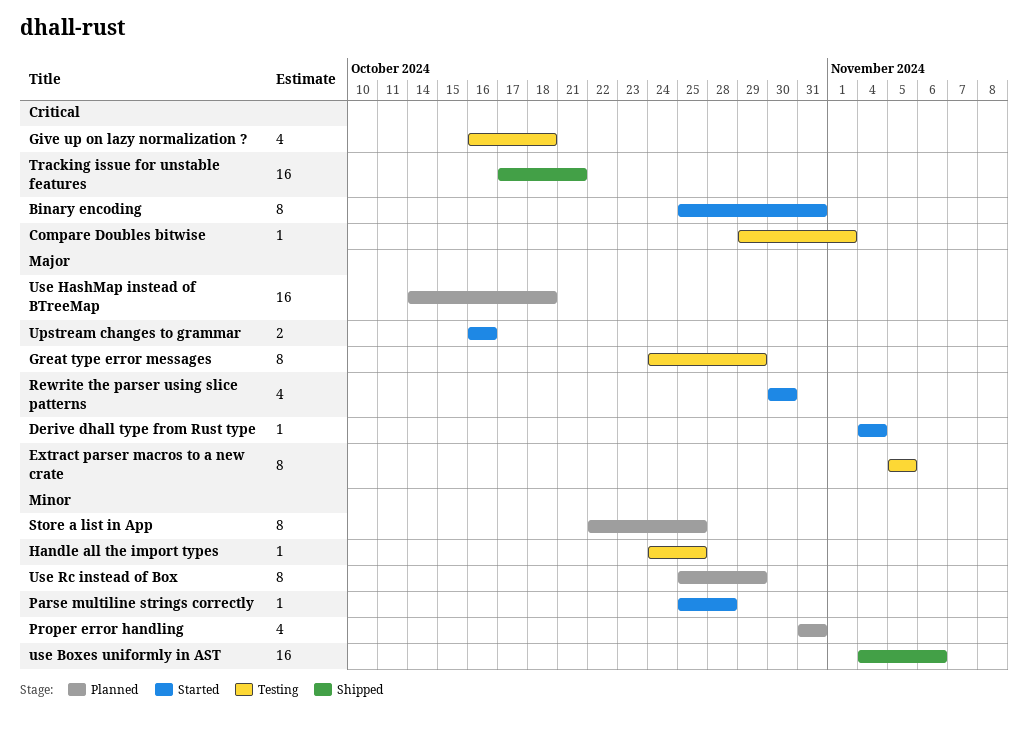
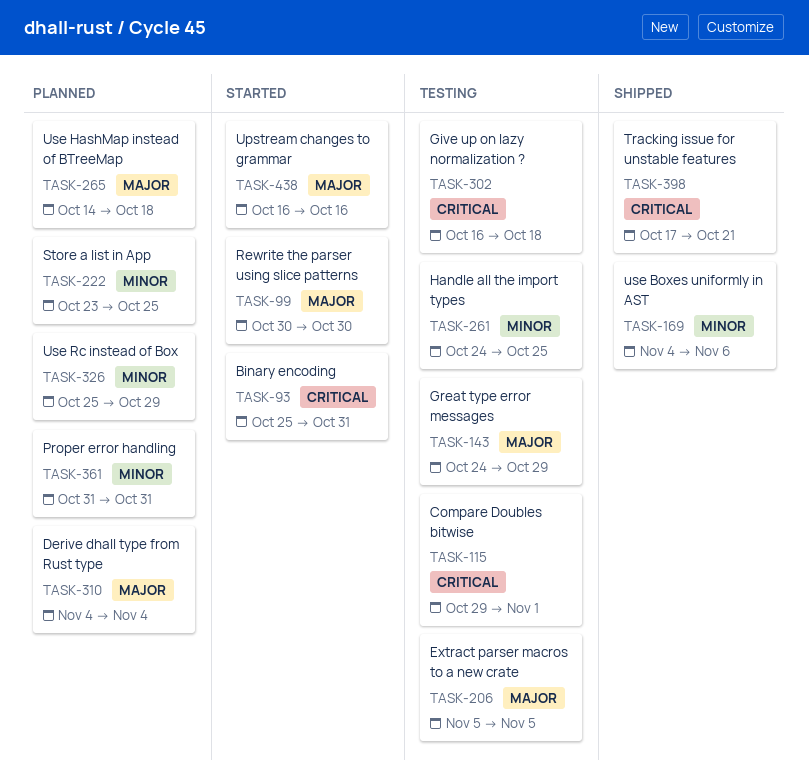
Derive dhall type from Rust type, status: Started -> Planned
Parse multiline strings correctly: present -> none
Store a list in App, start: Oct 22 -> Oct 23

